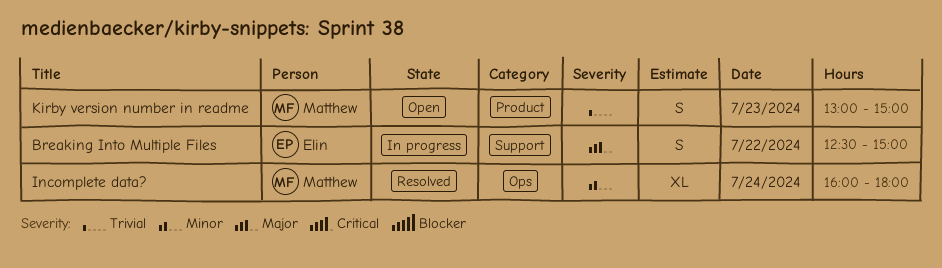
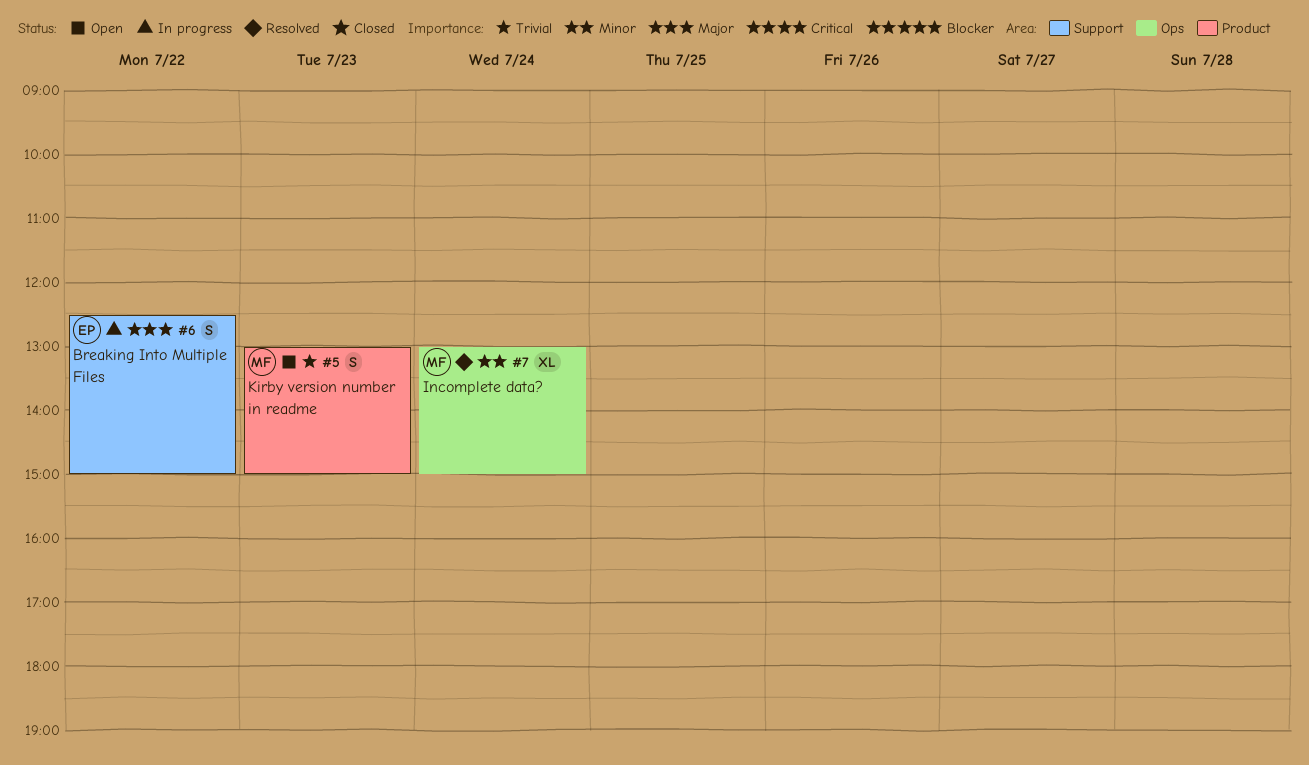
Incomplete data?, begins: 16:00 -> 13:00
Incomplete data?, ends: 18:00 -> 15:00

